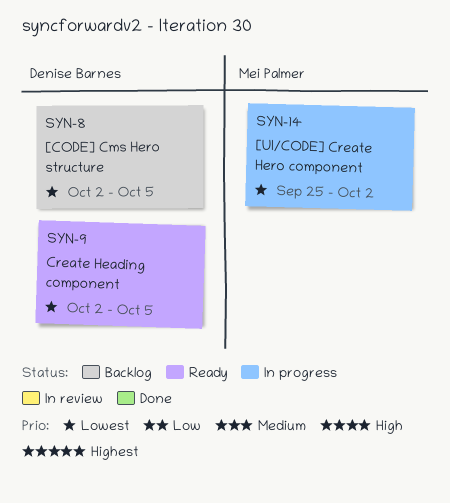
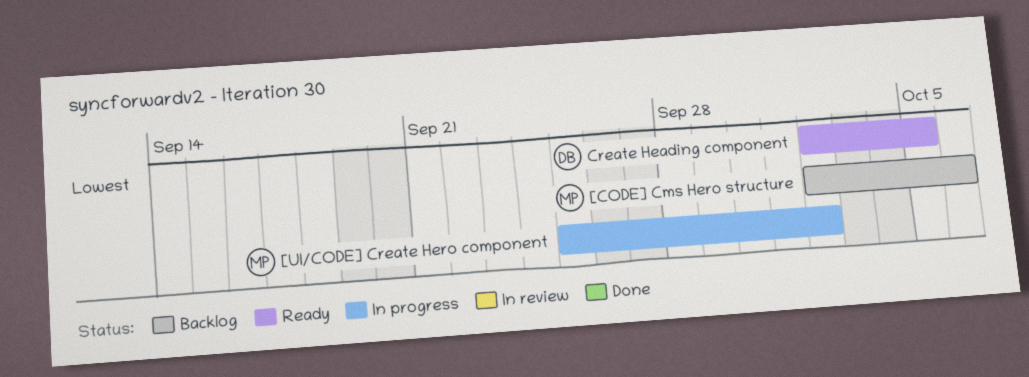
[CODE] Cms Hero structure, owner: Denise Barnes -> Mei Palmer
[CODE] Cms Hero structure, due: Oct 5 -> Oct 6

